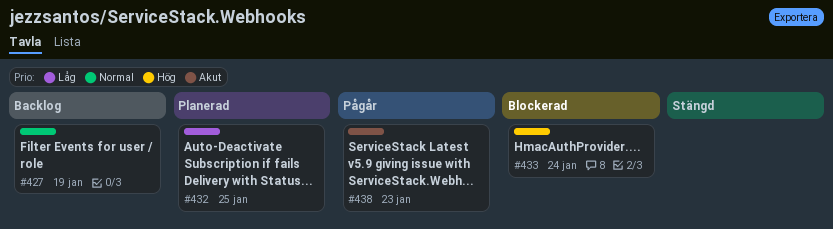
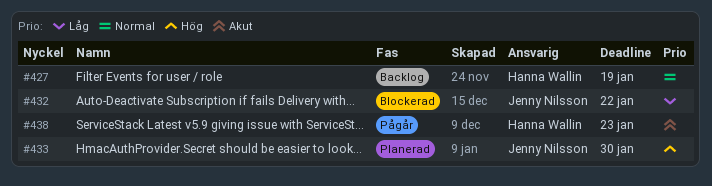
#432, status: Planerad -> Blockerad
#432, due: Jan 25 -> Jan 22
#433, status: Blockerad -> Planerad
#433, due: Jan 24 -> Jan 30

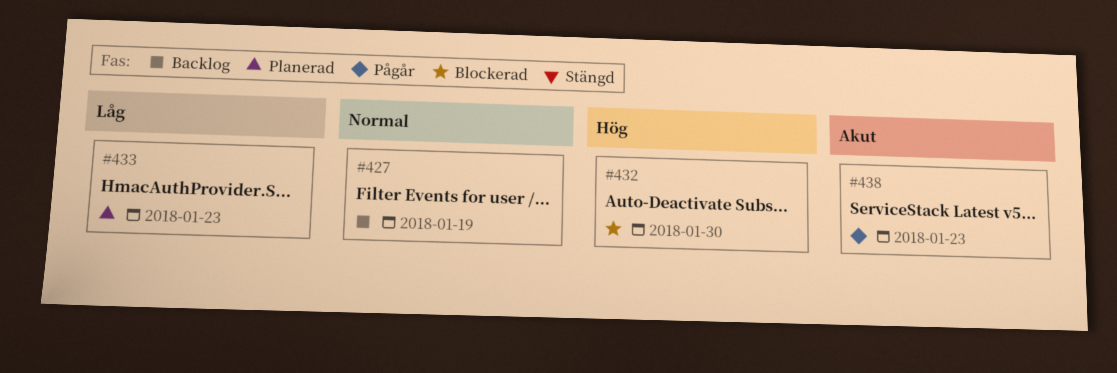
#432, priority: Låg -> Hög
#432, due: Jan 22 -> Jan 30
#433, priority: Hög -> Låg
#433, due: Jan 30 -> Jan 23

